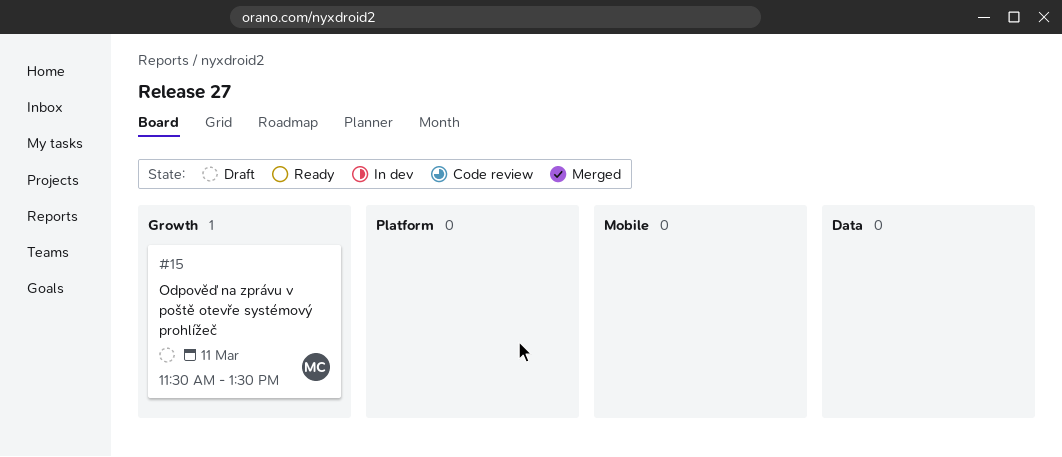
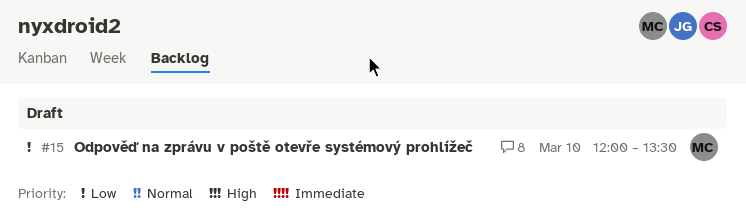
#15, day: Mar 11 -> Mar 10
#15, begins: 11:30 -> 12:00

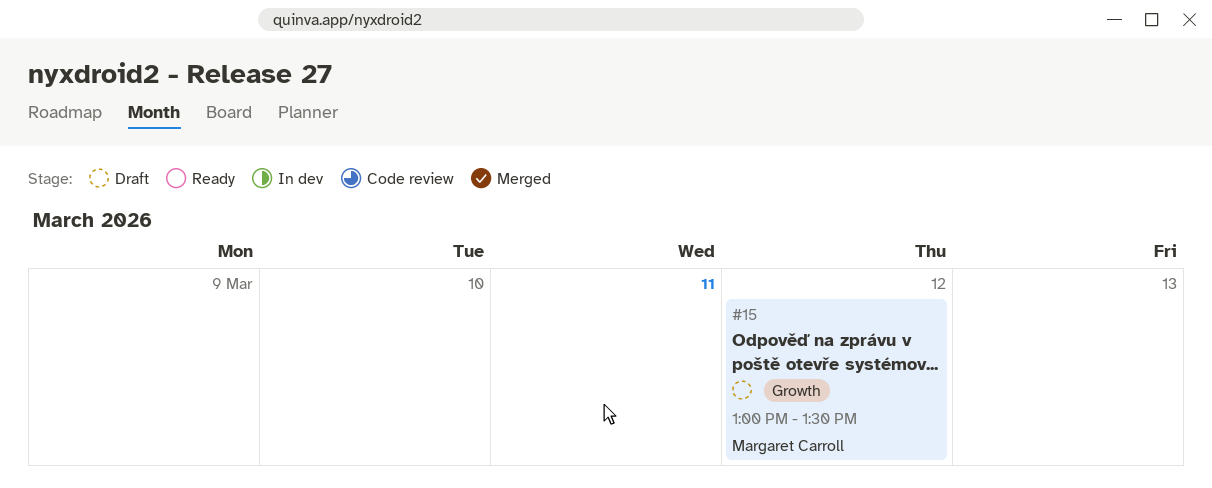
#15, day: Mar 10 -> Mar 12
#15, begins: 12:00 -> 13:00

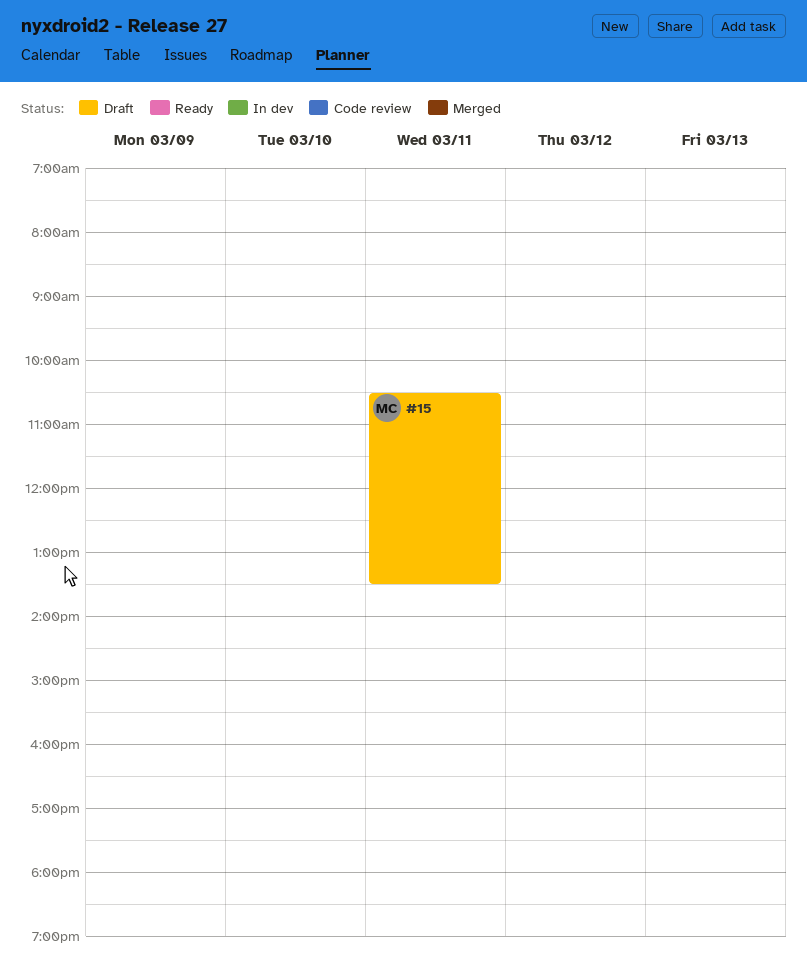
#15, day: Mar 12 -> Mar 11
#15, begins: 13:00 -> 10:30

